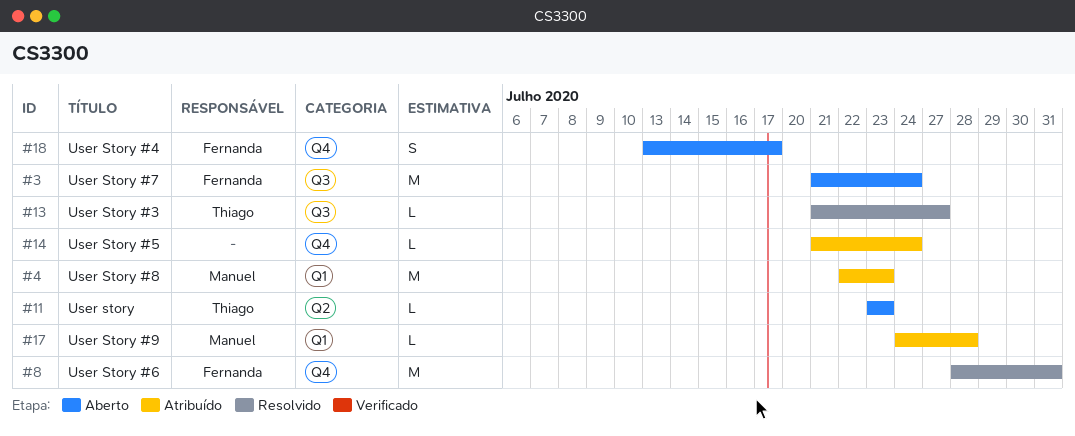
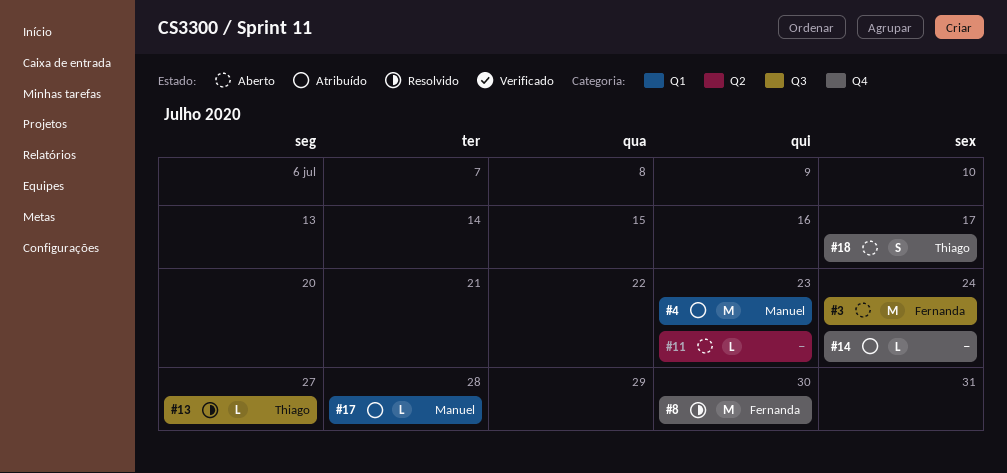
#8, due: Jul 31 -> Jul 30
#11, owner: Thiago -> none
#18, owner: Fernanda -> Thiago

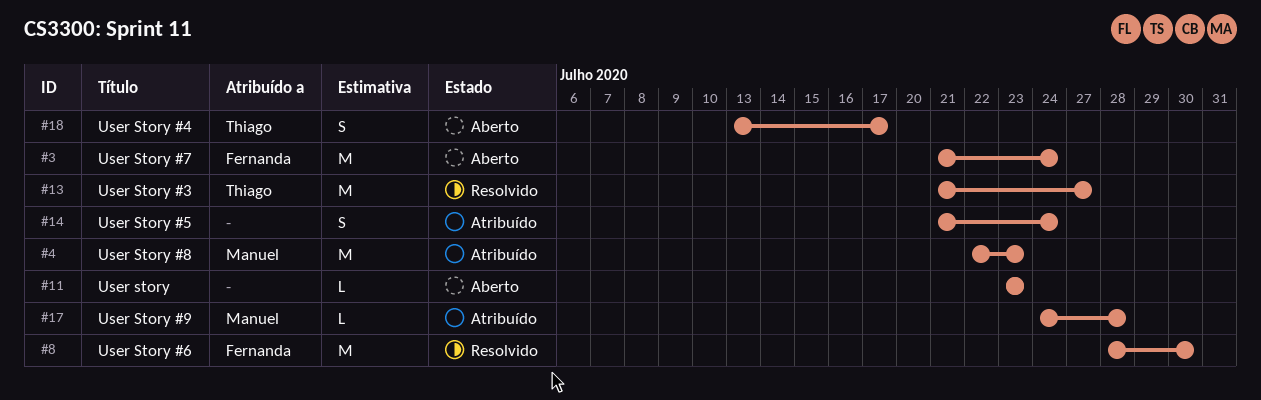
#13, estimate: L -> M
#14, estimate: L -> S

